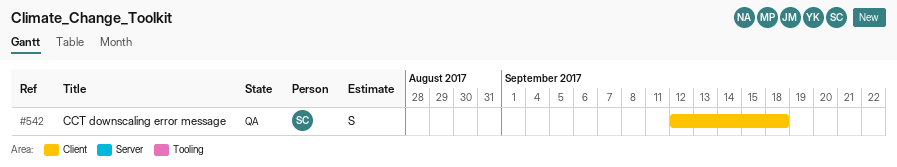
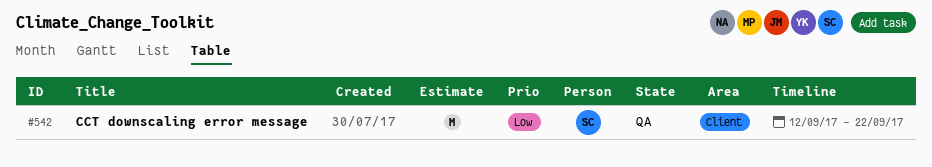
#542, estimate: S -> M
#542, due: Sep 18 -> Sep 22

